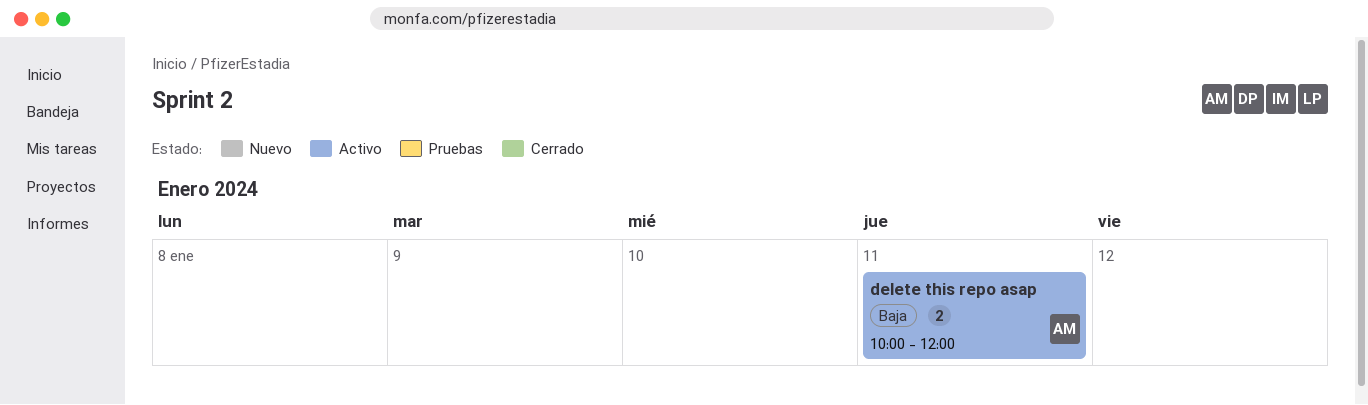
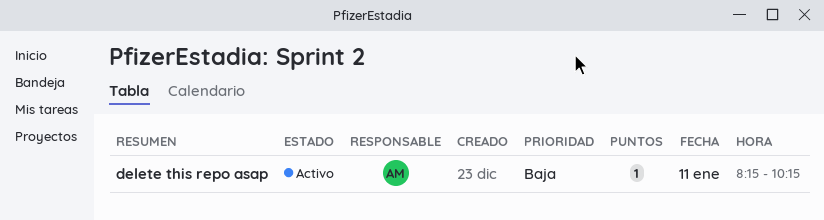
delete this repo asap, estimate: 2 -> 1
delete this repo asap, begins: 10:00 -> 08:15
delete this repo asap, ends: 12:00 -> 10:15

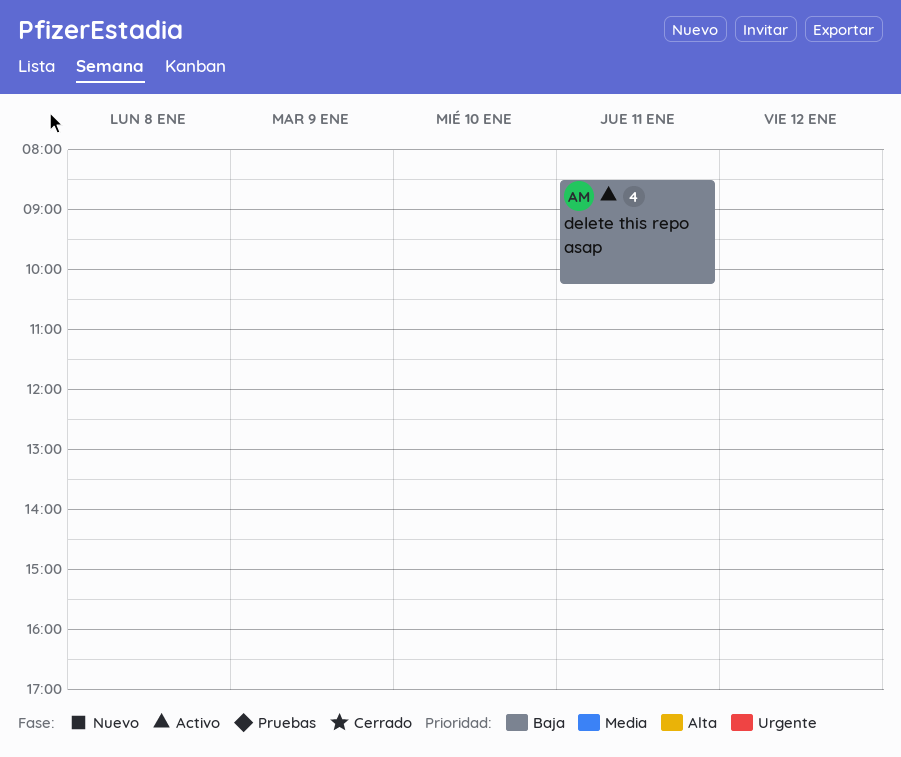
delete this repo asap, estimate: 1 -> 4
delete this repo asap, begins: 08:15 -> 08:30

